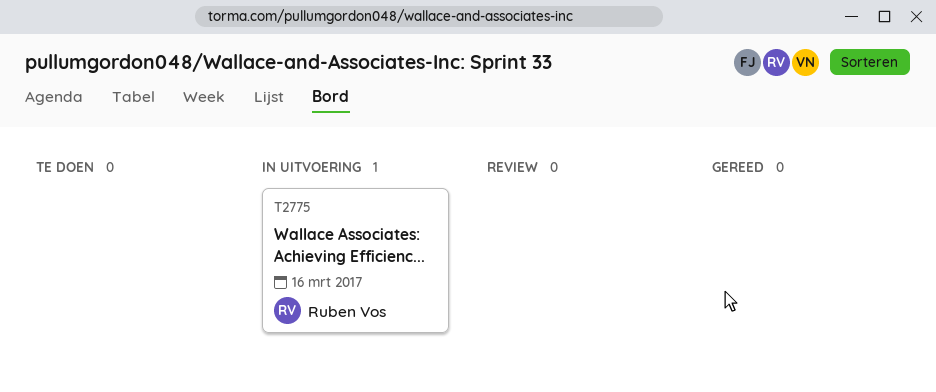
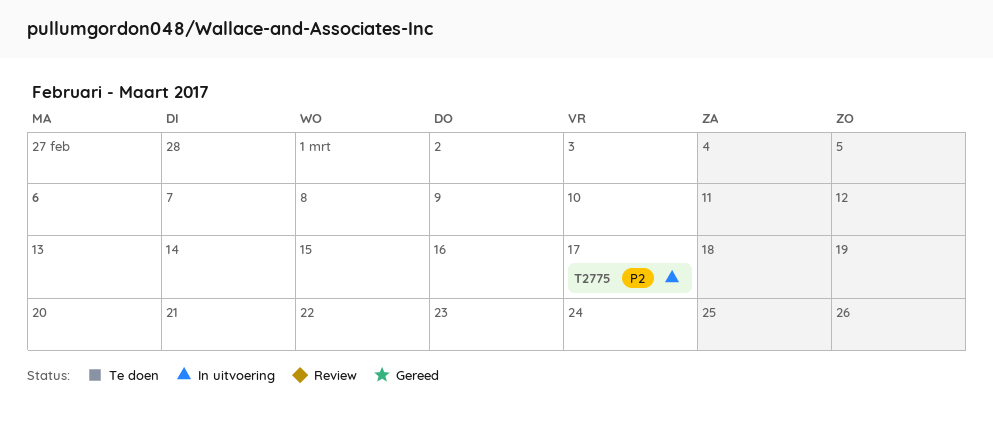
T2775, due: Mar 16 -> Mar 17

